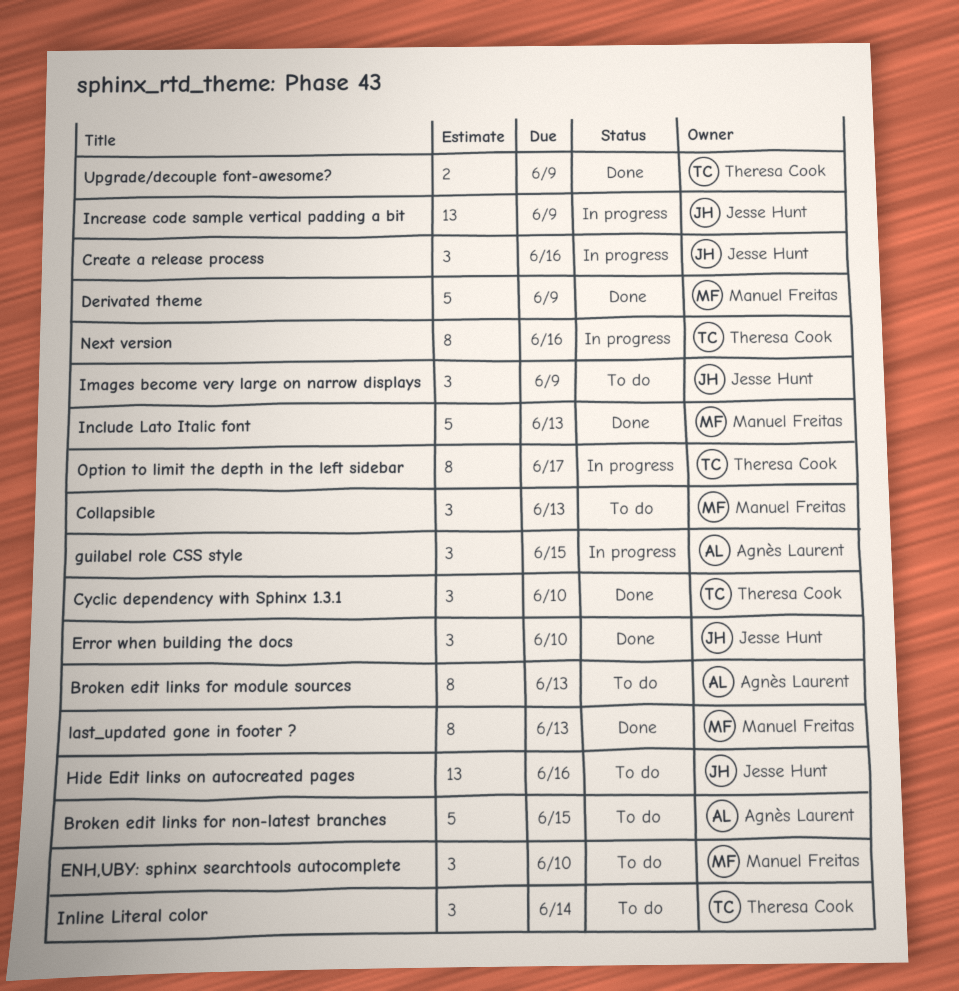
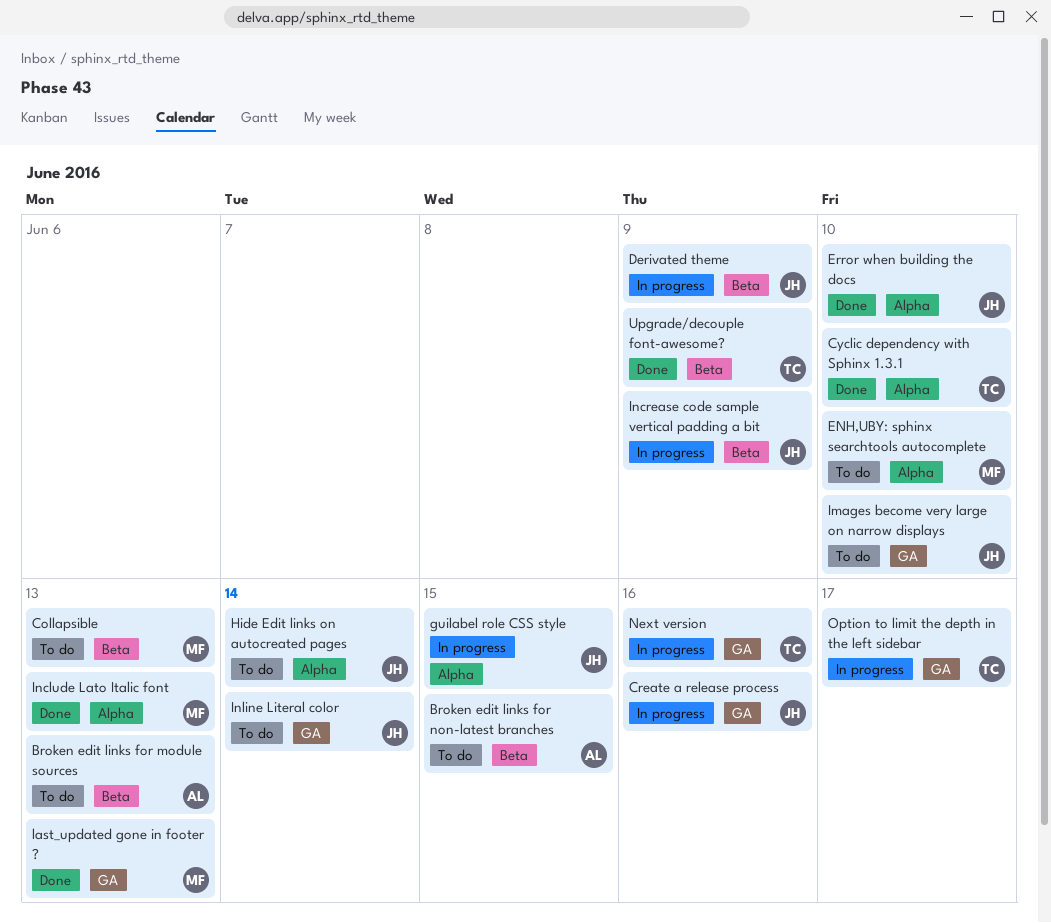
Derivated theme, status: Done -> In progress
Derivated theme, owner: Manuel Freitas -> Jesse Hunt
guilabel role CSS style, owner: Agnès Laurent -> Jesse Hunt
Hide Edit links on autocreated pages, due: Jun 16 -> Jun 14
Images become very large on narrow displays, due: Jun 9 -> Jun 10
Inline Literal color, owner: Theresa Cook -> Jesse Hunt

